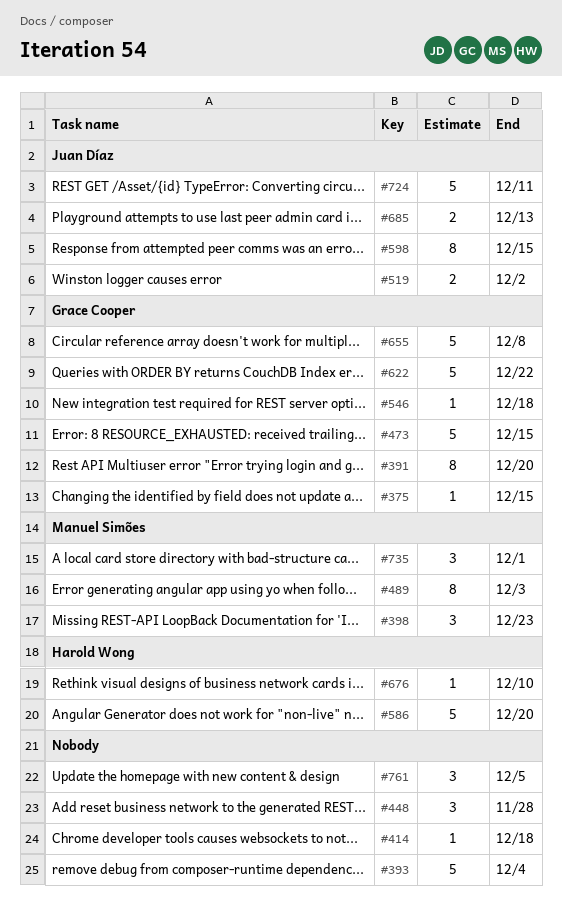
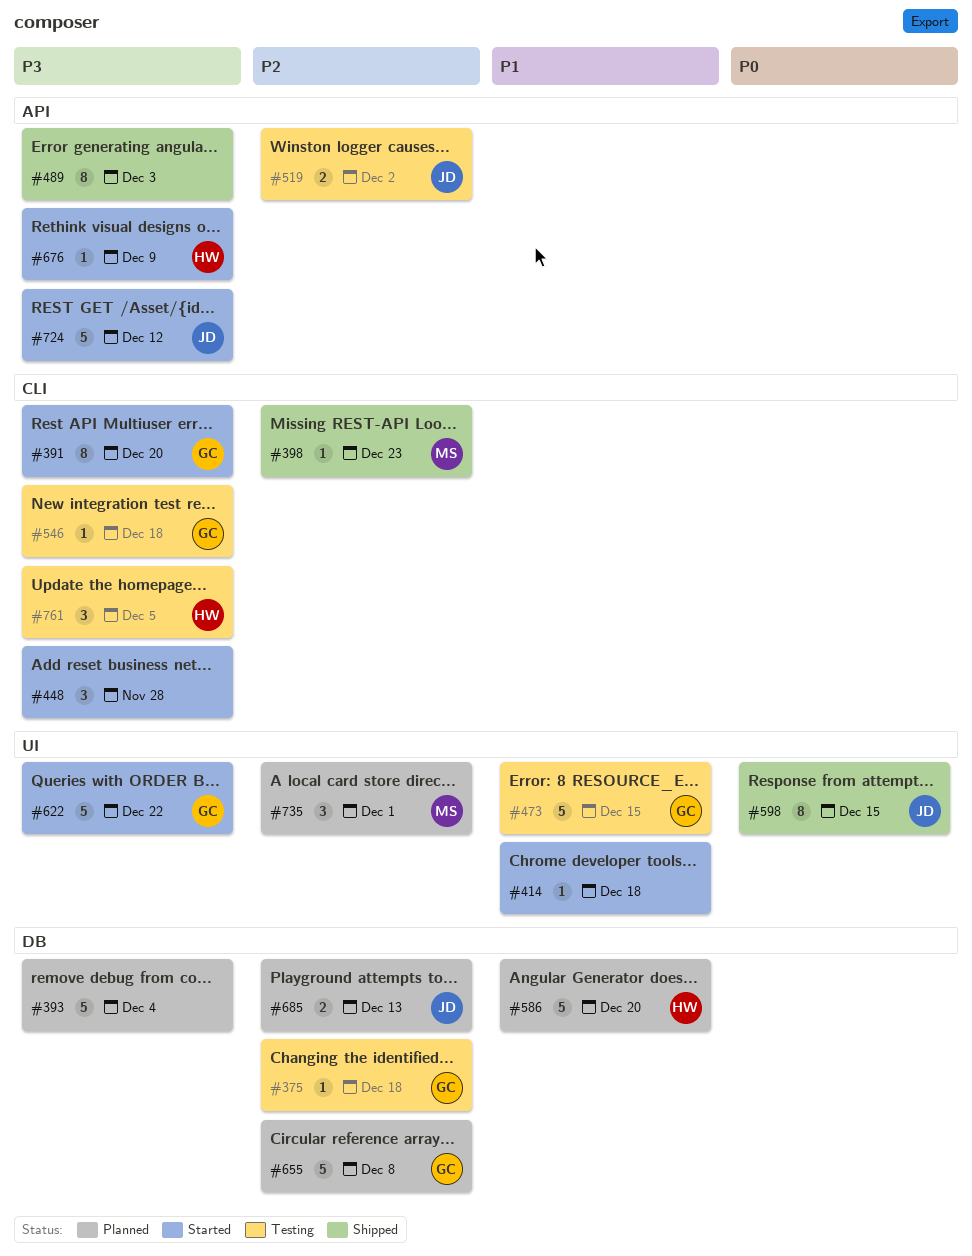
#375, due: Dec 15 -> Dec 18
#398, estimate: 3 -> 1
#489, owner: Manuel Simões -> none
#676, due: Dec 10 -> Dec 9
#724, due: Dec 11 -> Dec 12
#761, owner: none -> Harold Wong

